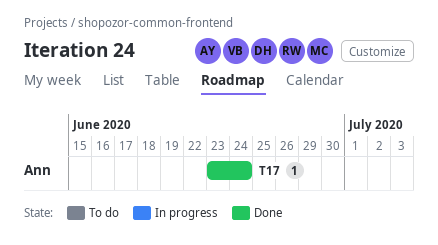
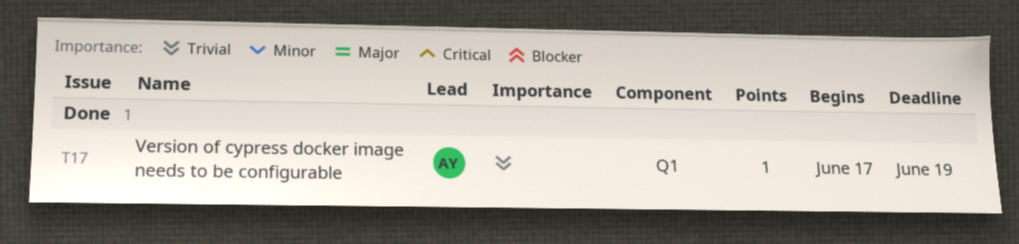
T17, start: Jun 23 -> Jun 17
T17, due: Jun 24 -> Jun 19

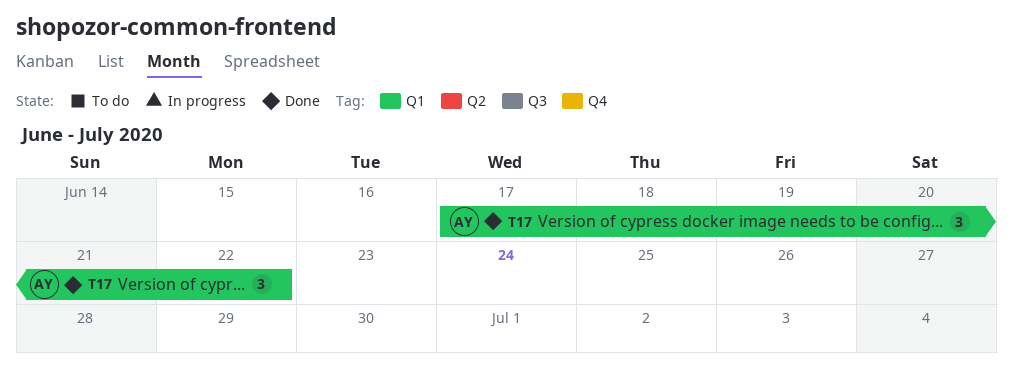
T17, estimate: 1 -> 3
T17, due: Jun 19 -> Jun 22

